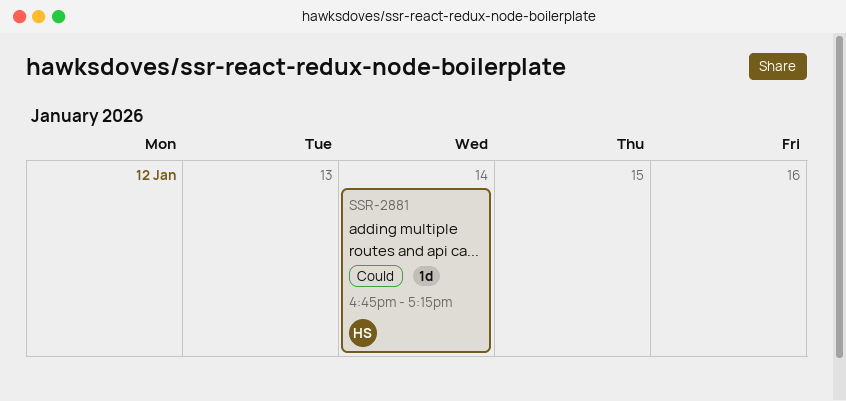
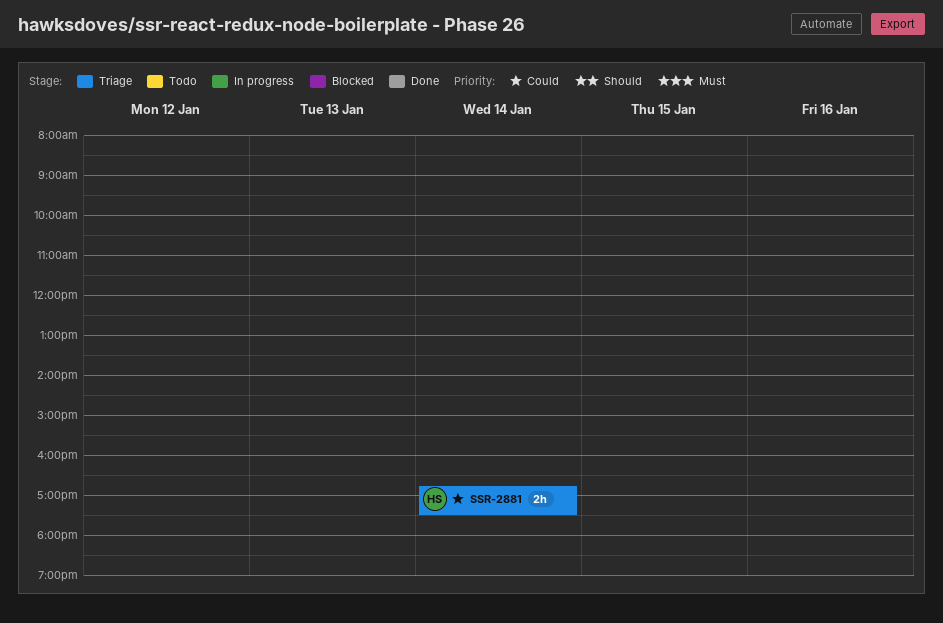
SSR-2881, estimate: 1d -> 2h
SSR-2881, ends: 17:15 -> 17:30

